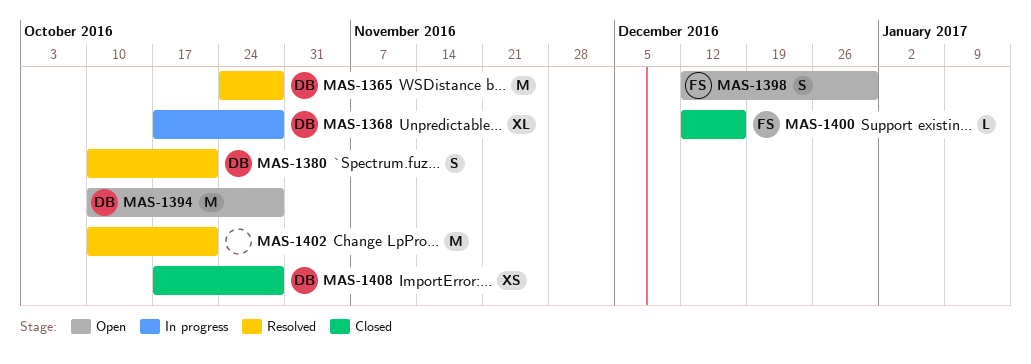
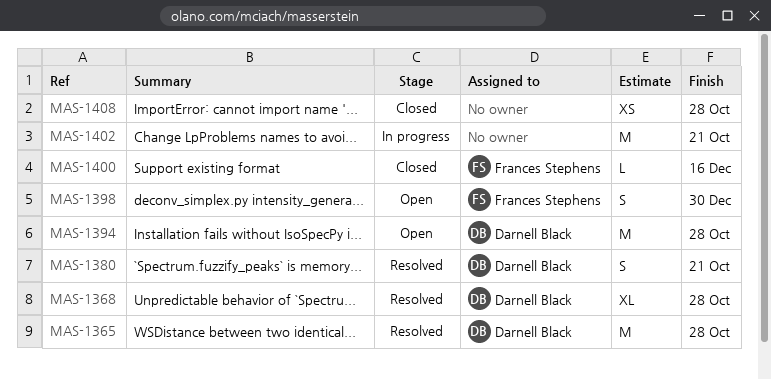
MAS-1368, status: In progress -> Resolved
MAS-1402, status: Resolved -> In progress
MAS-1408, owner: Darnell Black -> none

